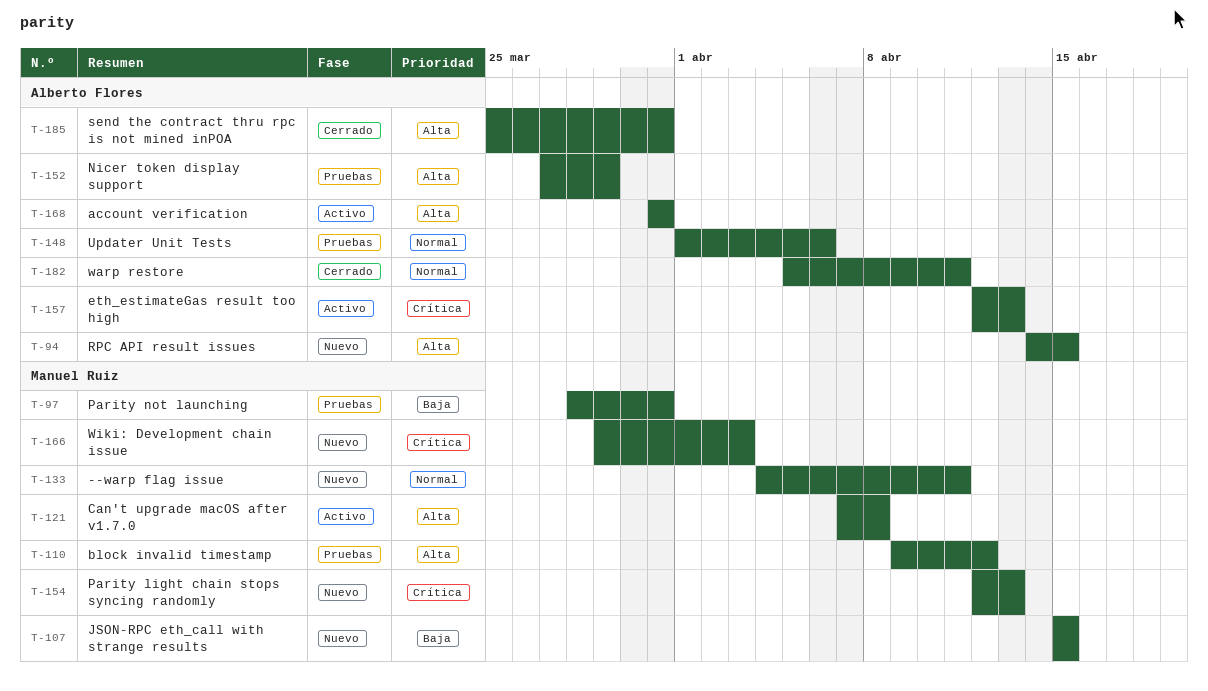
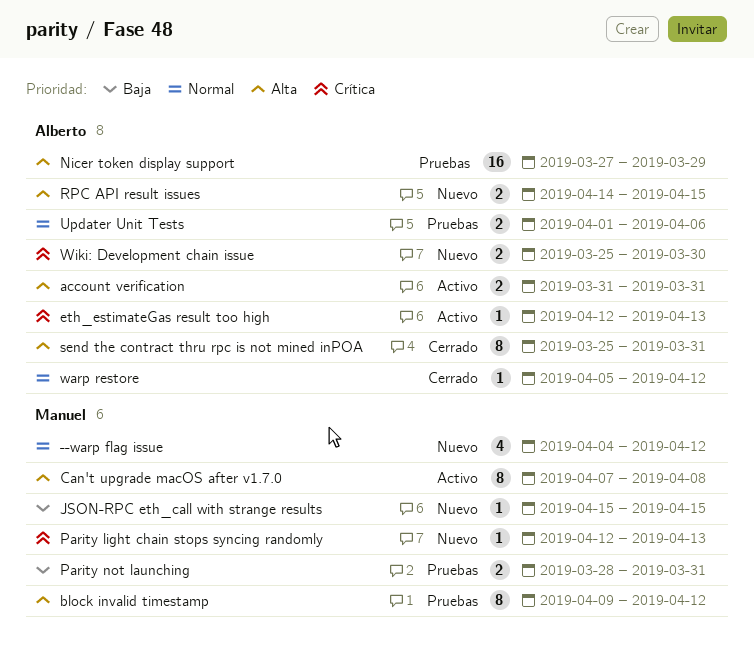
--warp flag issue, due: Apr 11 -> Apr 12
warp restore, due: Apr 11 -> Apr 12
Wiki: Development chain issue, owner: Manuel Ruiz -> Alberto Flores
Wiki: Development chain issue, start: Mar 29 -> Mar 25
Wiki: Development chain issue, due: Apr 3 -> Mar 30

